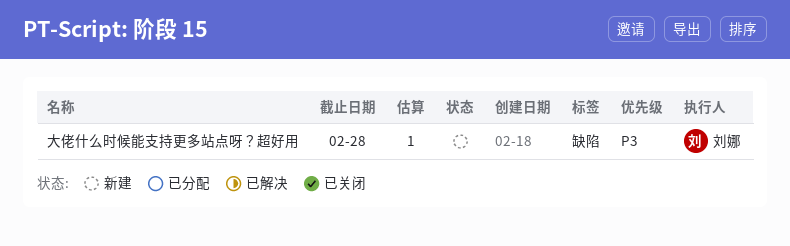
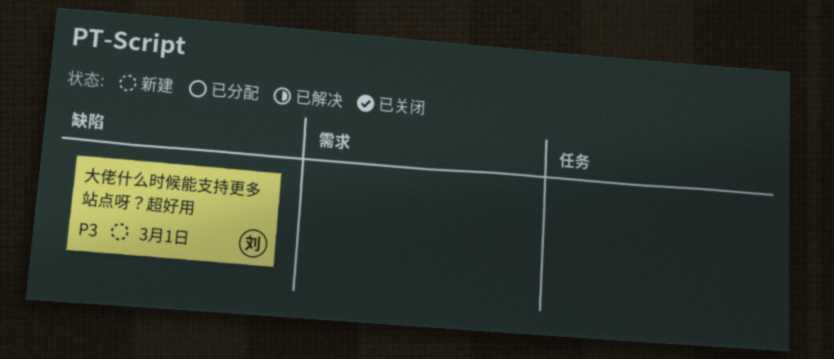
大佬什么时候能支持更多站点呀？超好用, due: Feb 28 -> Mar 1

